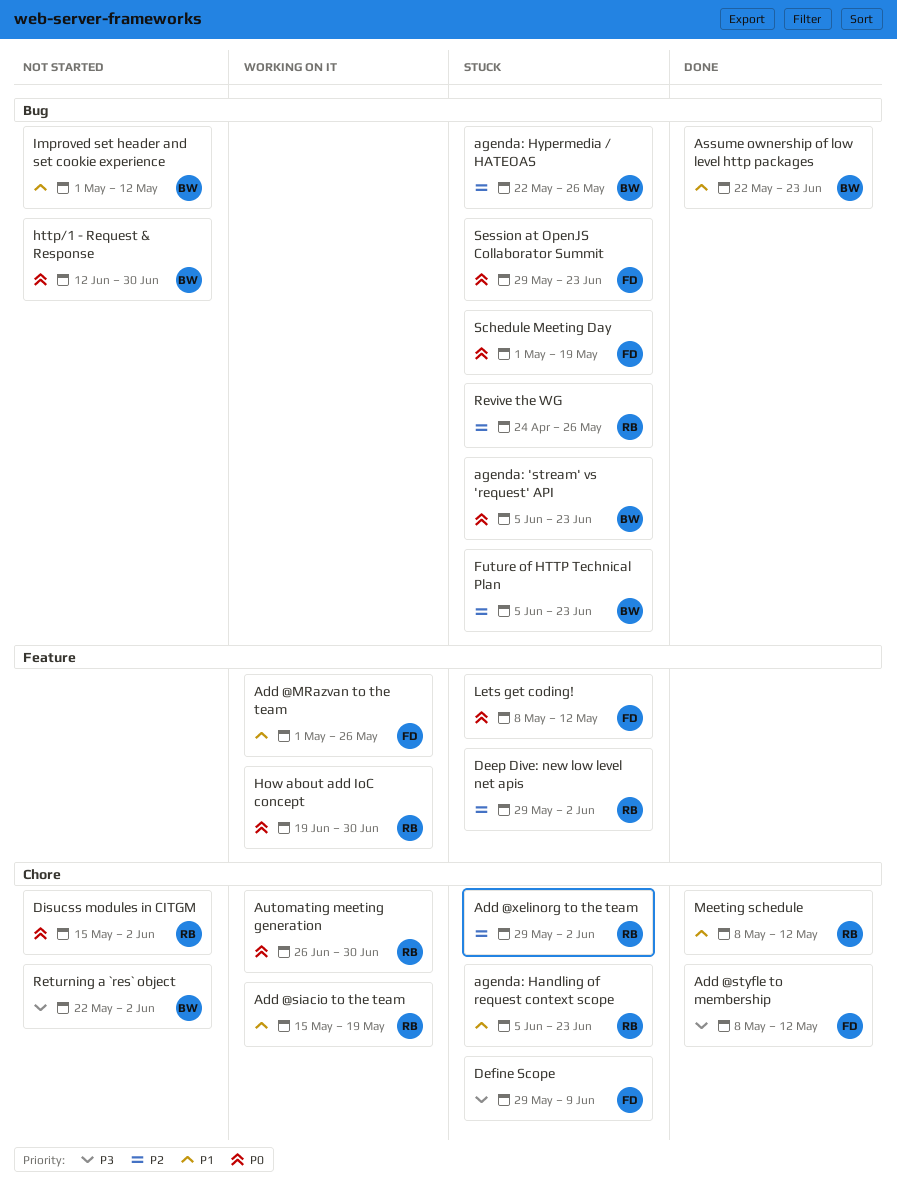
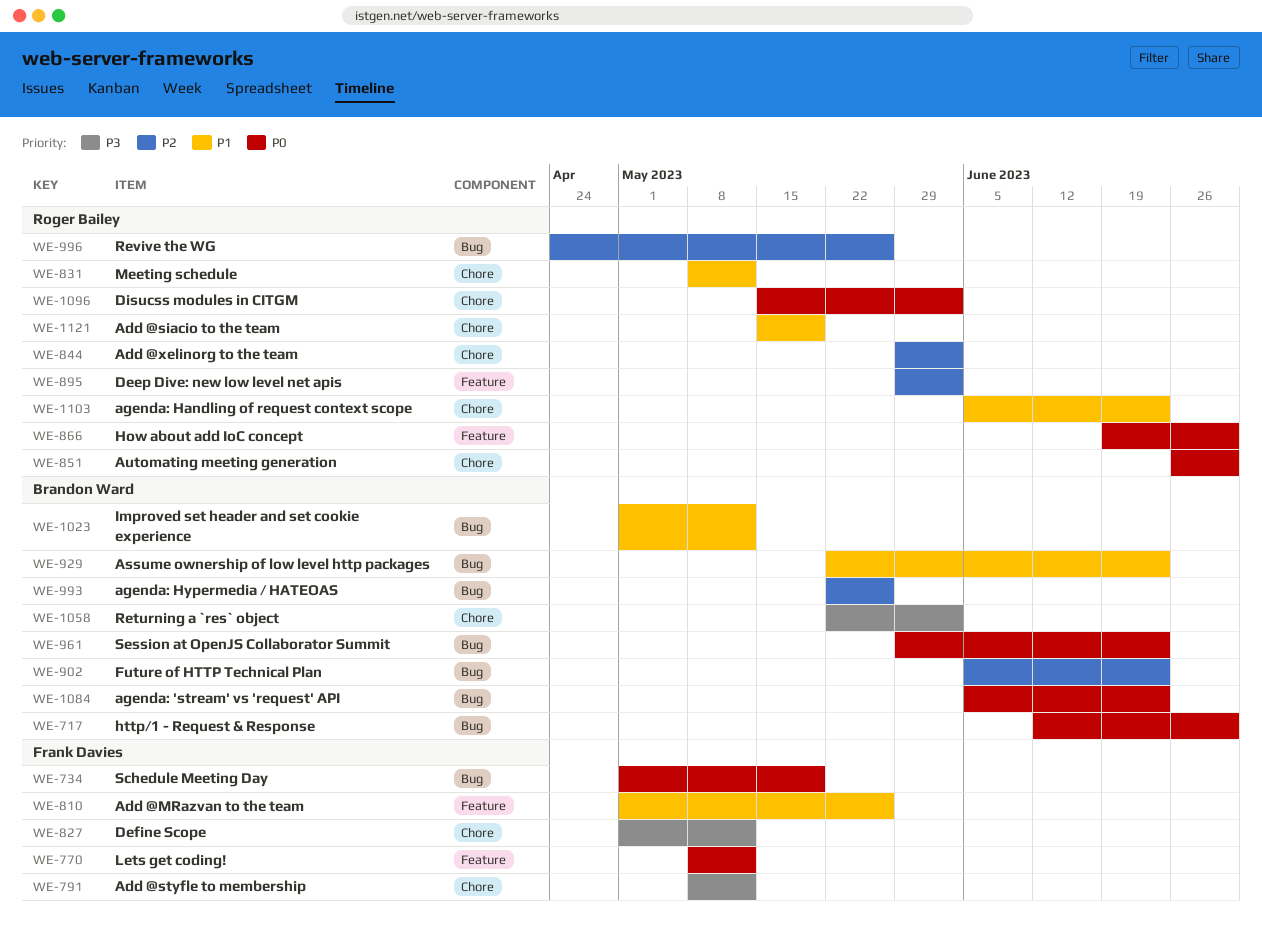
Define Scope, start: May 29 -> May 1
Define Scope, due: Jun 9 -> May 12
Session at OpenJS Collaborator Summit, owner: Frank Davies -> Brandon Ward

